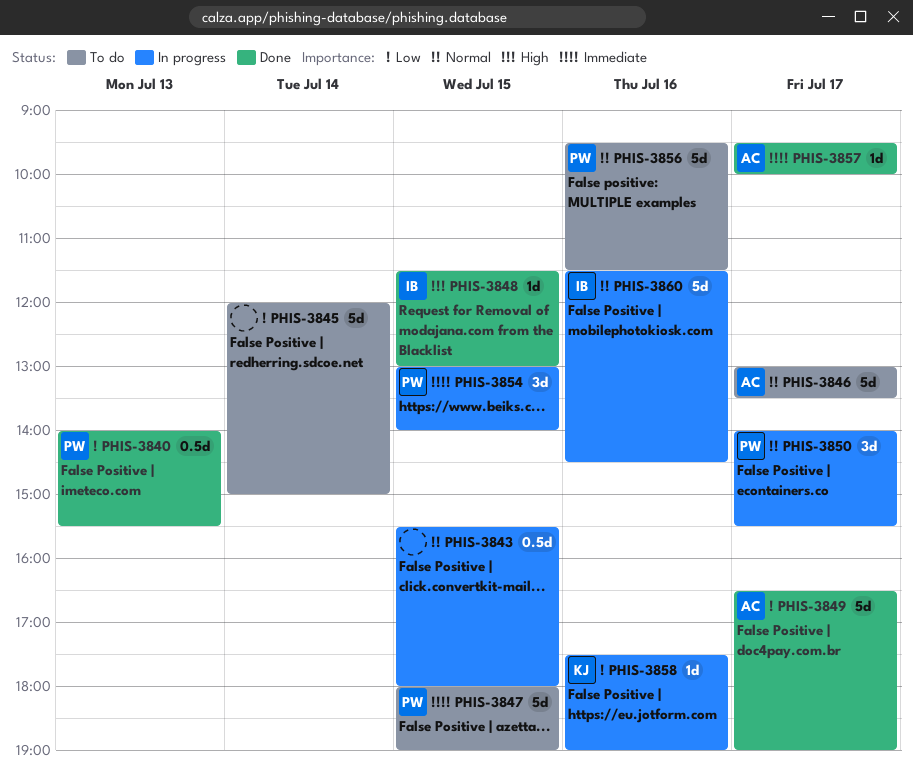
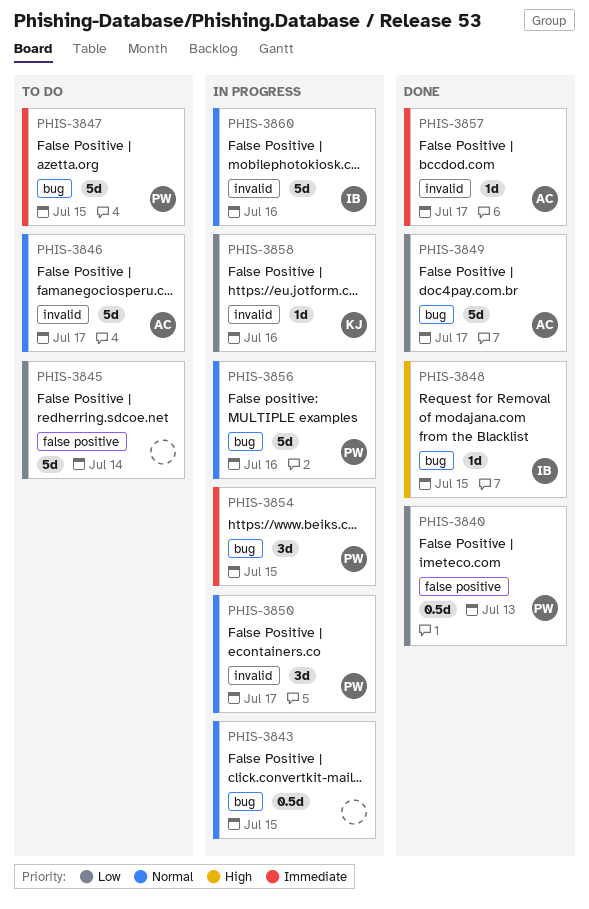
PHIS-3856, status: To do -> In progress

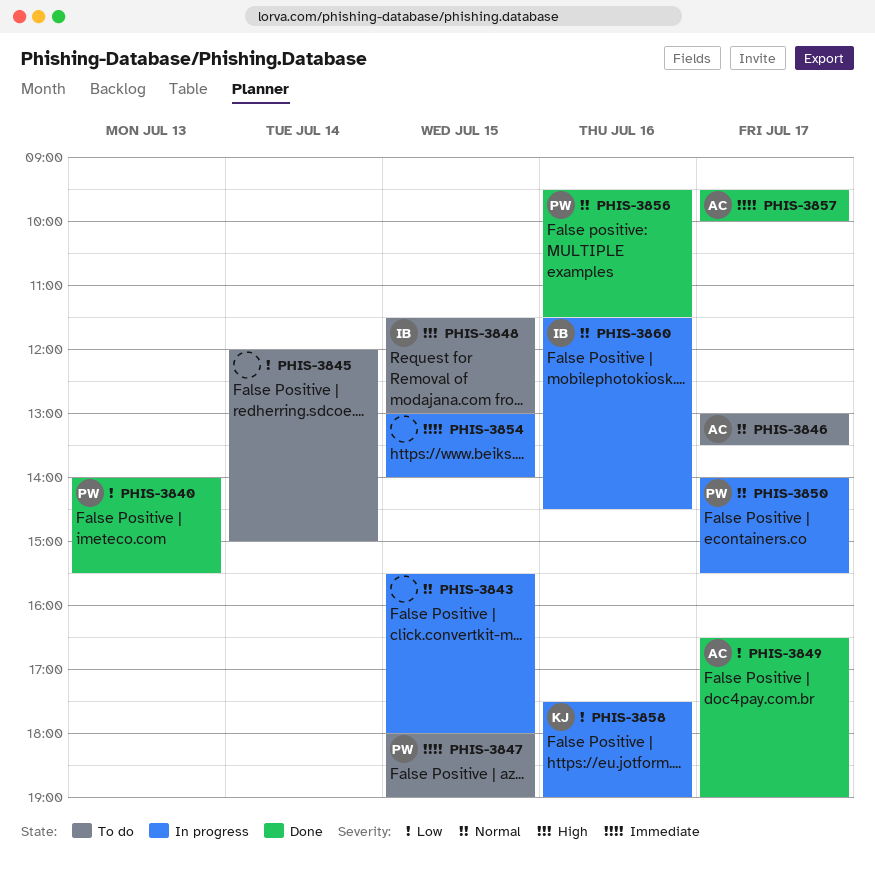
PHIS-3848, status: Done -> To do
PHIS-3854, owner: PW -> none
PHIS-3856, status: In progress -> Done

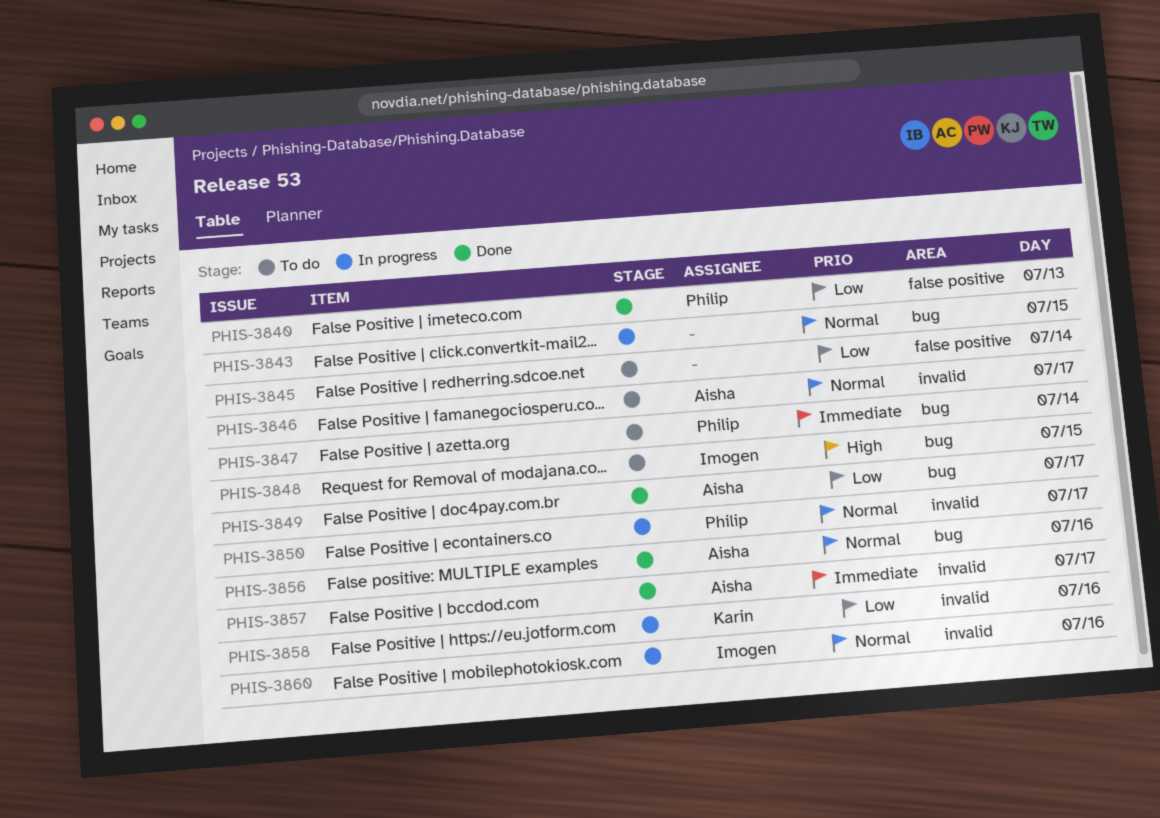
PHIS-3847, day: Jul 15 -> Jul 14
PHIS-3854: present -> none
PHIS-3856, owner: Philip -> Aisha

